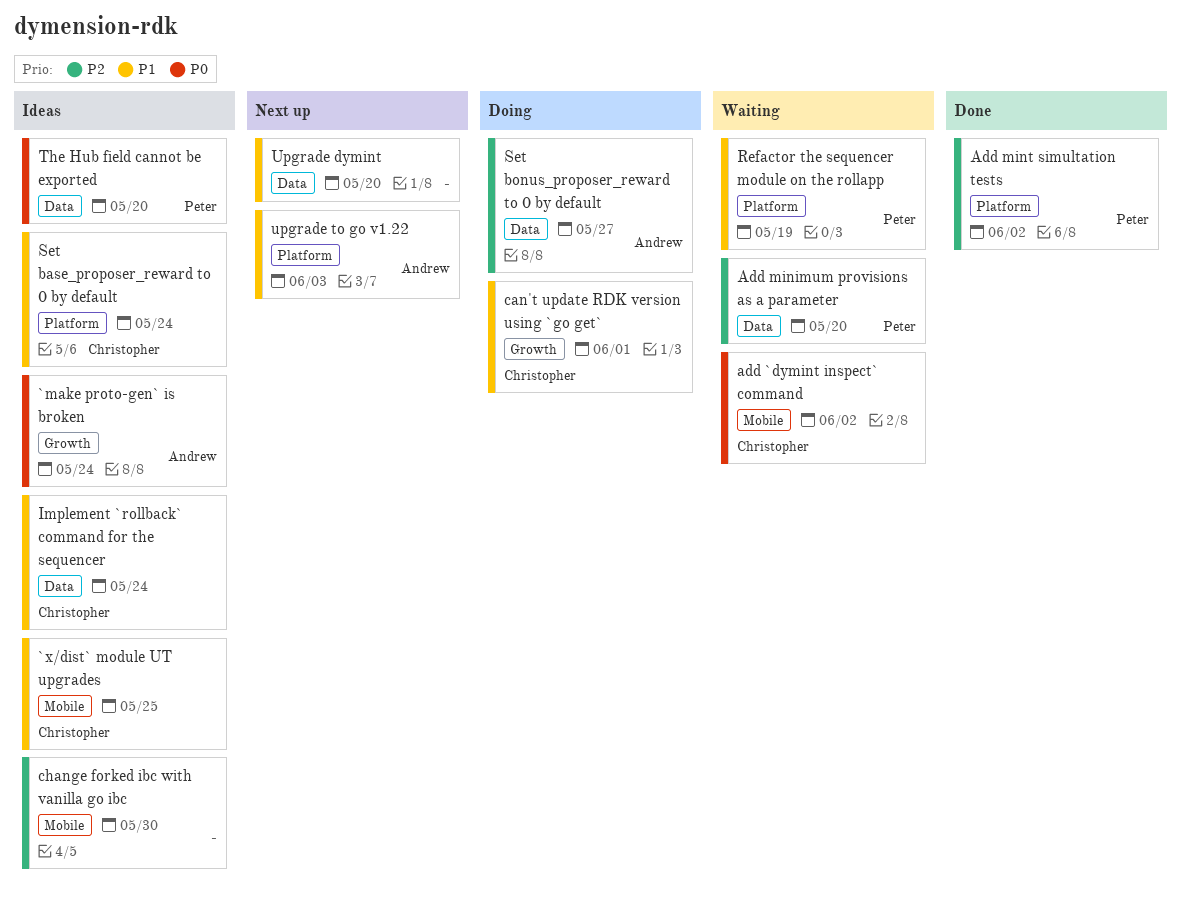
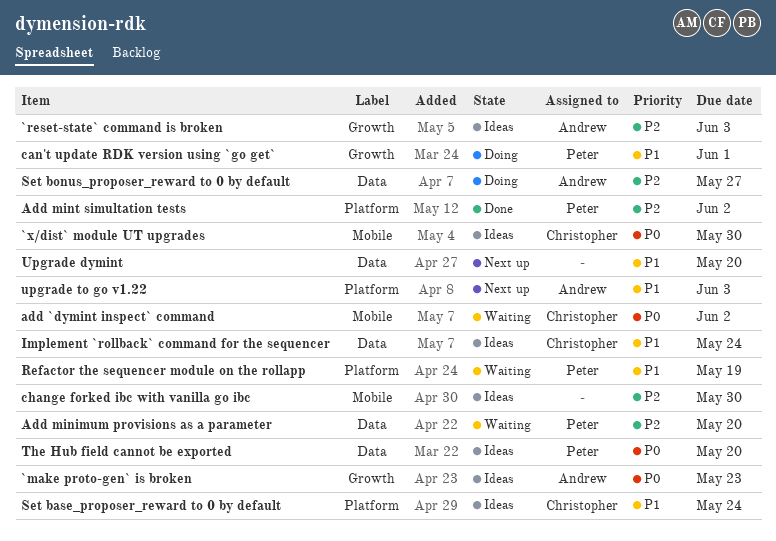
`make proto-gen` is broken, due: May 24 -> May 23
`reset-state` command is broken: none -> present
`x/dist` module UT upgrades, priority: P1 -> P0
`x/dist` module UT upgrades, due: May 25 -> May 30
can't update RDK version using `go get`, owner: Christopher -> Peter

